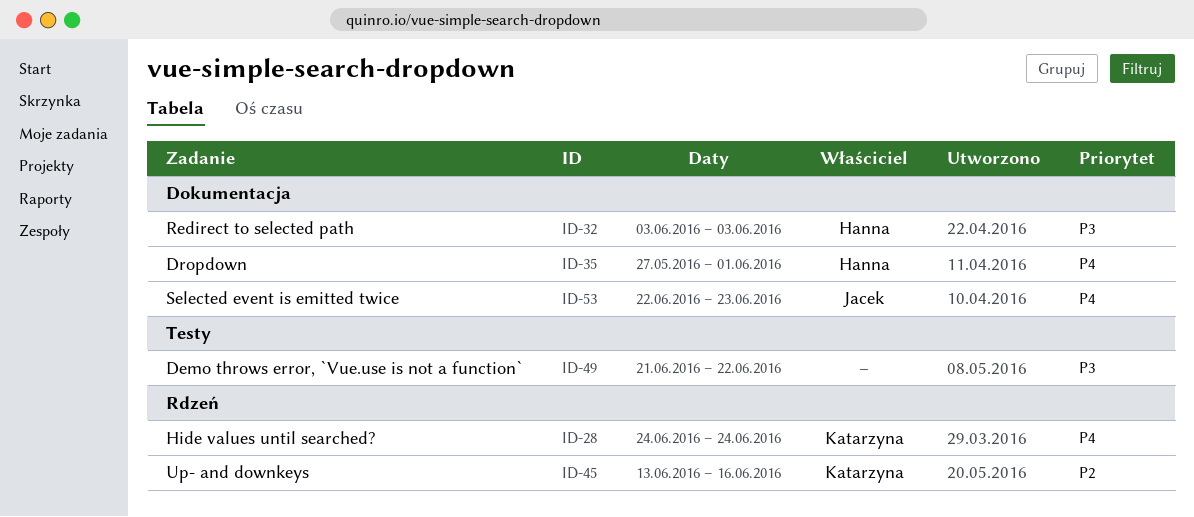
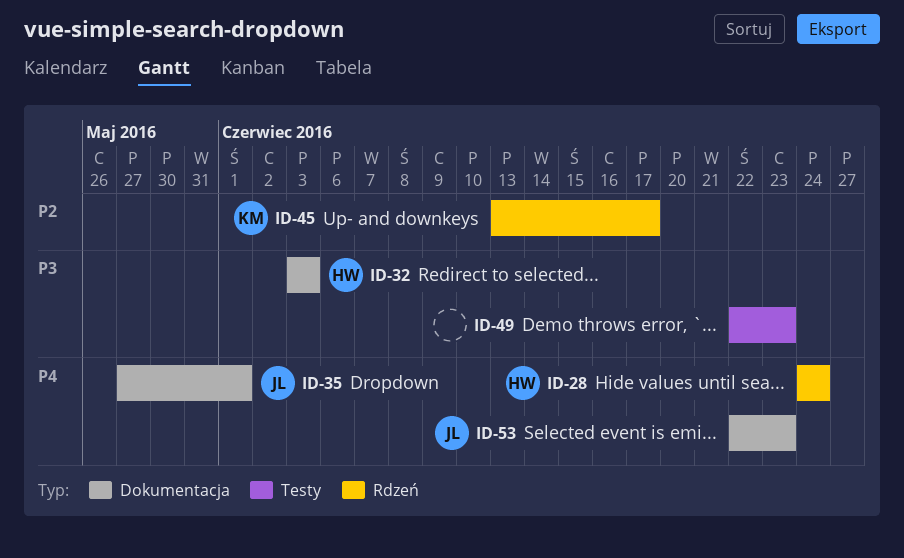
ID-28, owner: Katarzyna -> Hanna
ID-35, owner: Hanna -> Jacek
ID-45, due: Jun 16 -> Jun 17
ID-49, start: Jun 21 -> Jun 22
ID-49, due: Jun 22 -> Jun 23

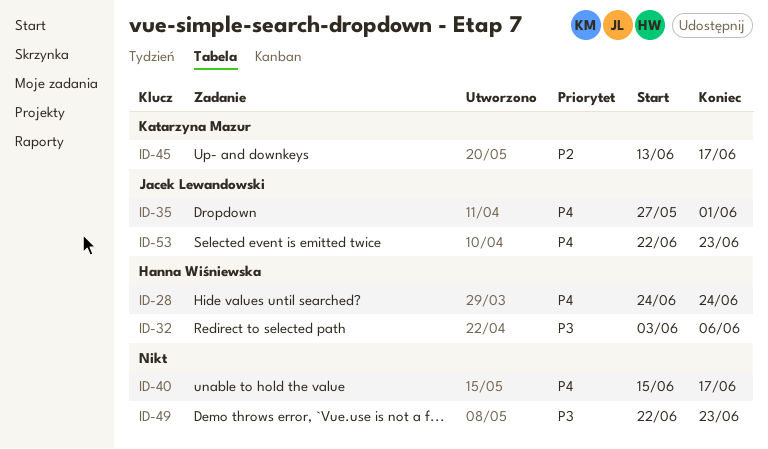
ID-32, due: Jun 3 -> Jun 6
ID-40: none -> present

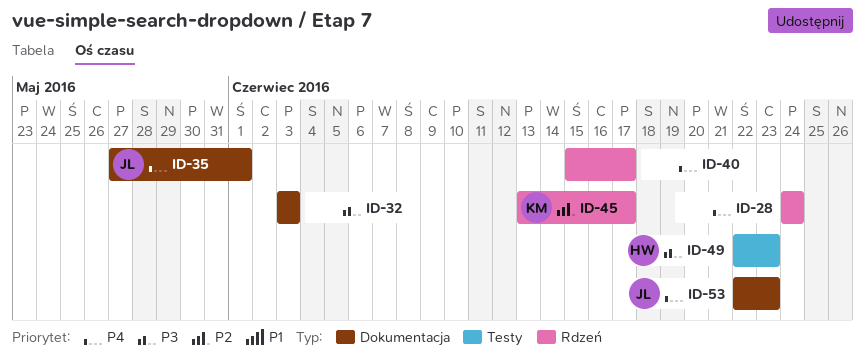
ID-28, owner: Hanna Wiśniewska -> none
ID-32, owner: Hanna Wiśniewska -> none
ID-32, due: Jun 6 -> Jun 3
ID-49, owner: none -> Hanna Wiśniewska

